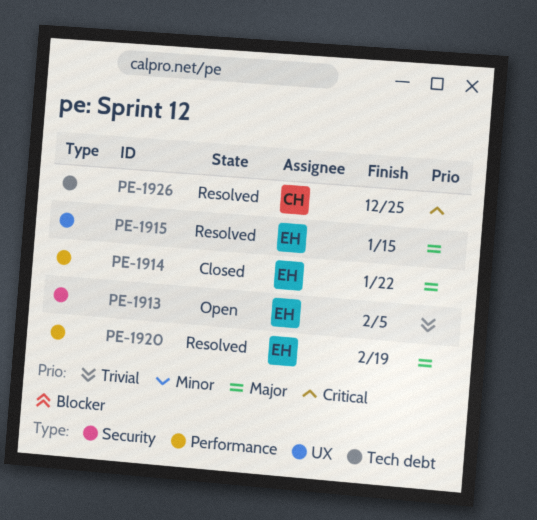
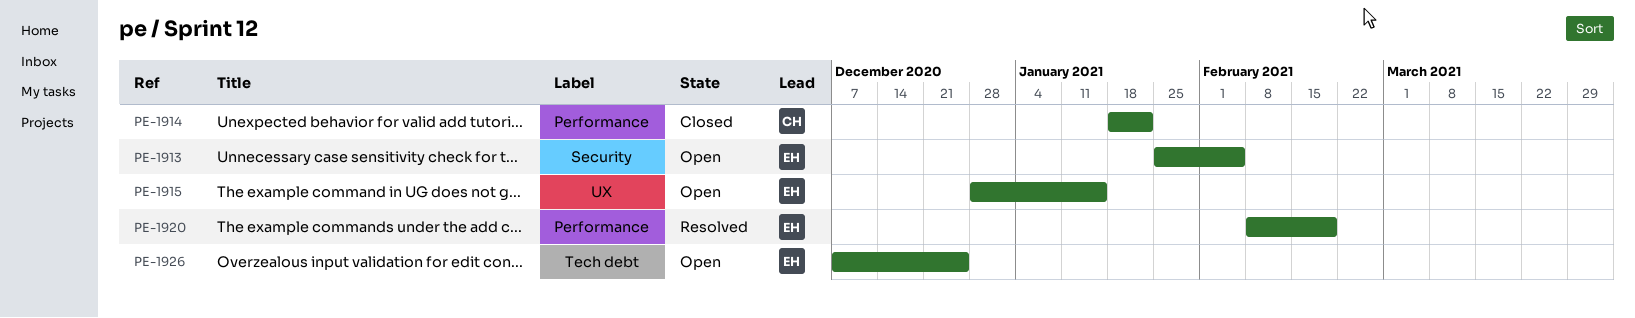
PE-1914, owner: EH -> CH
PE-1915, status: Resolved -> Open
PE-1926, status: Resolved -> Open
PE-1926, owner: CH -> EH

